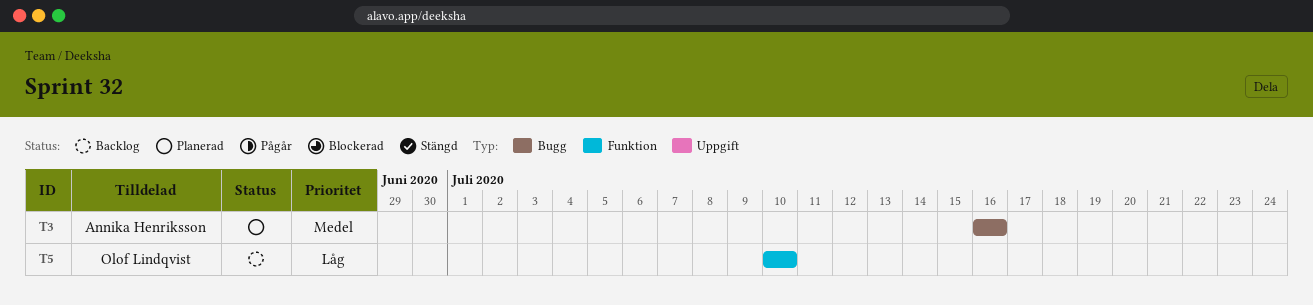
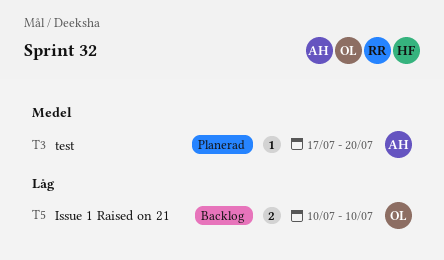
T3, start: Jul 16 -> Jul 17
T3, due: Jul 16 -> Jul 20

